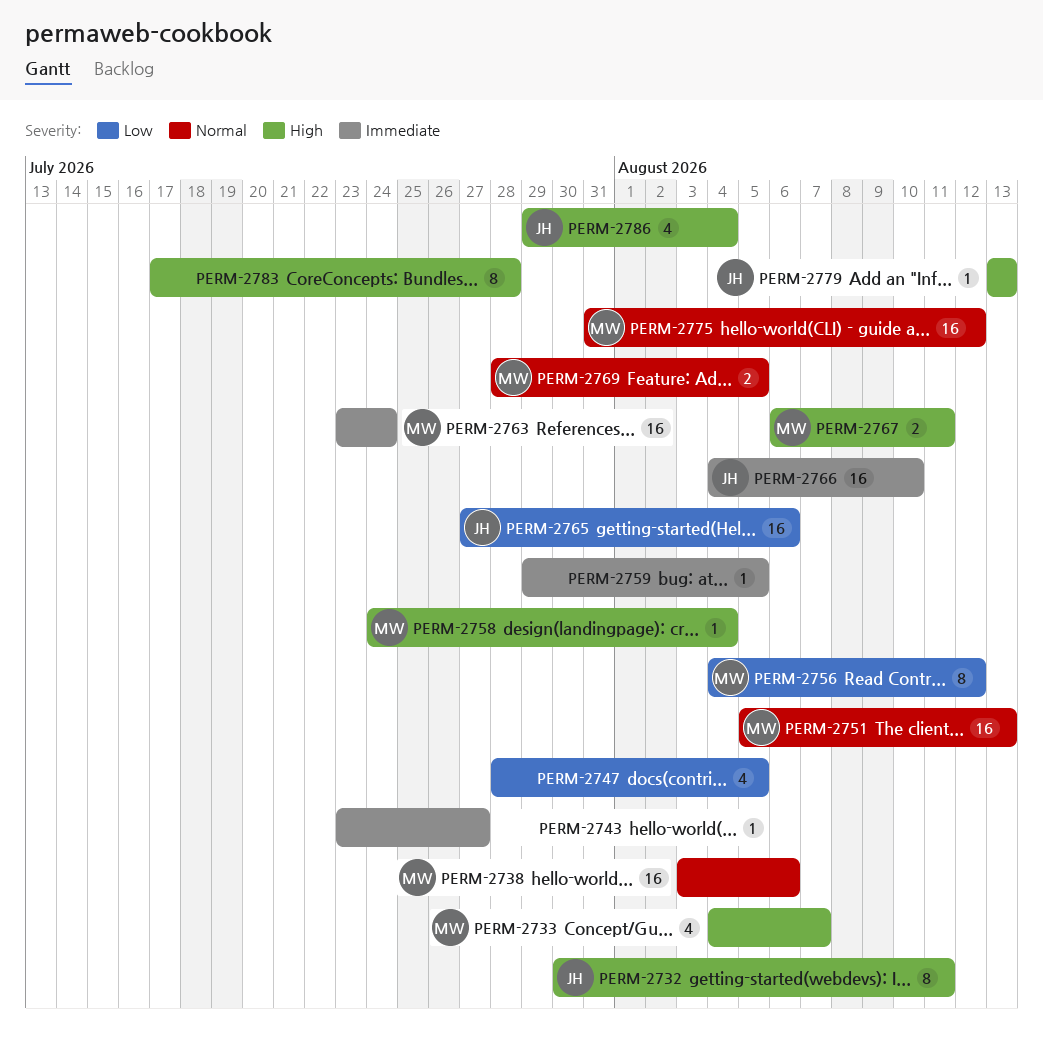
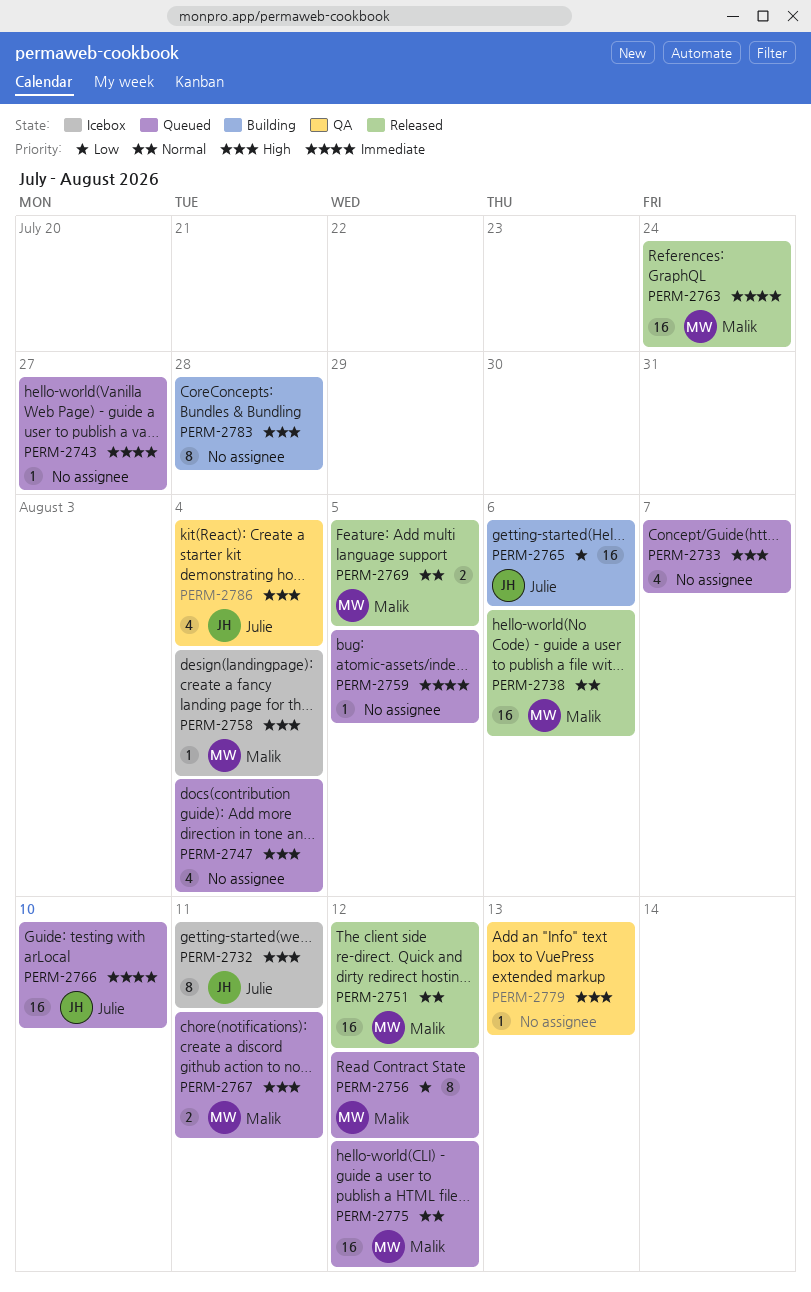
PERM-2733, owner: Malik -> none
PERM-2747, priority: Low -> High
PERM-2747, due: Aug 5 -> Aug 4
PERM-2751, due: Aug 13 -> Aug 12
PERM-2779, owner: Julie -> none

